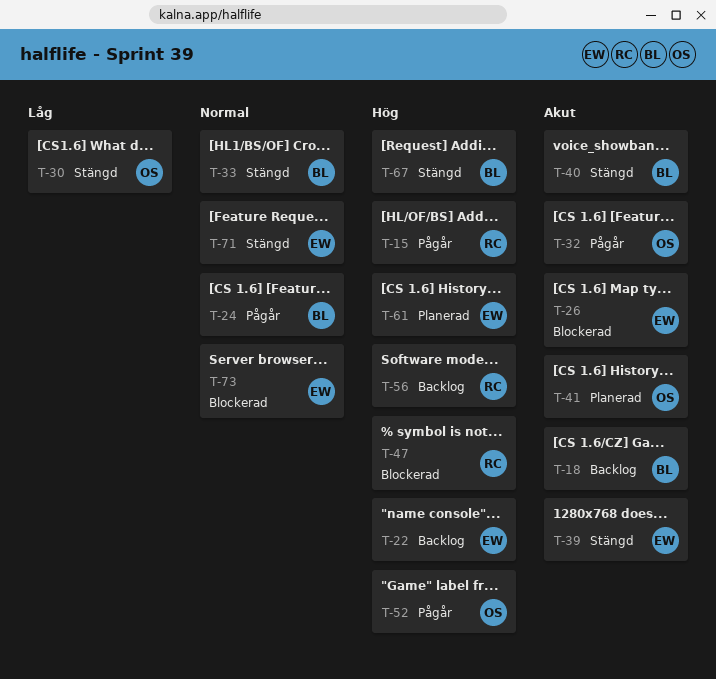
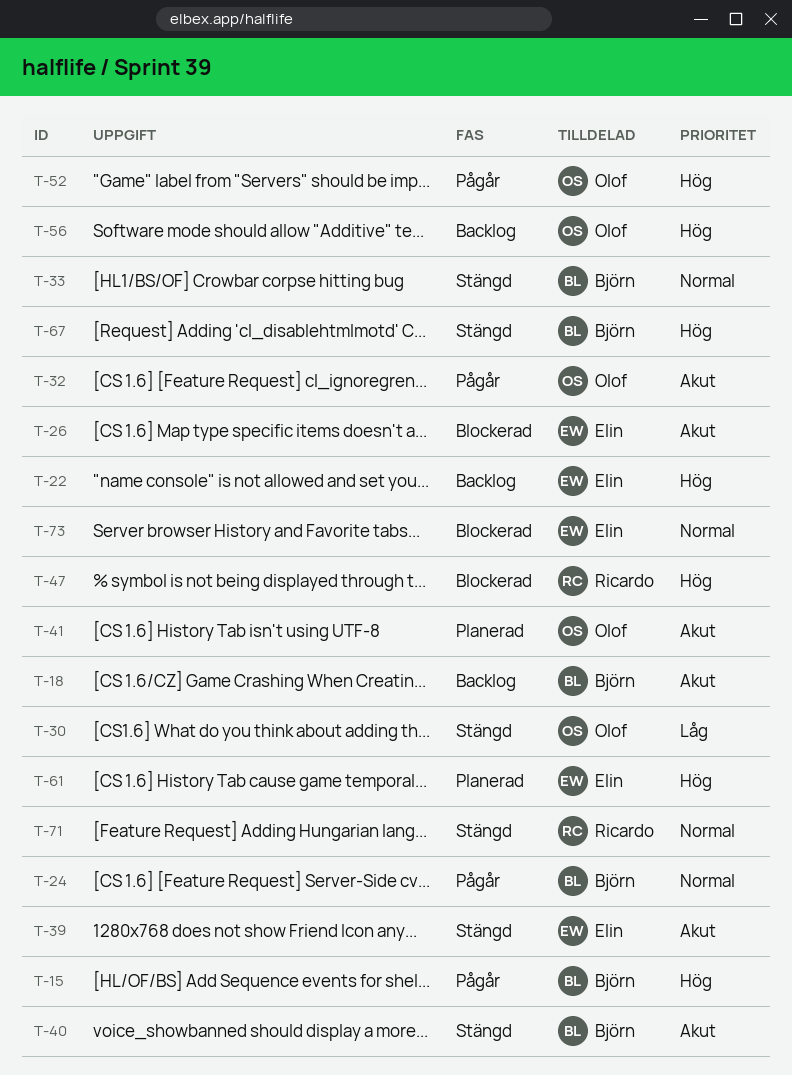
T-15, owner: Ricardo -> Björn
T-56, owner: Ricardo -> Olof
T-71, owner: Elin -> Ricardo

